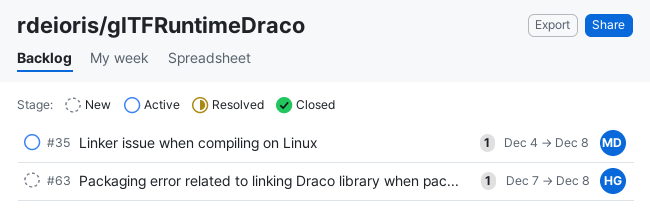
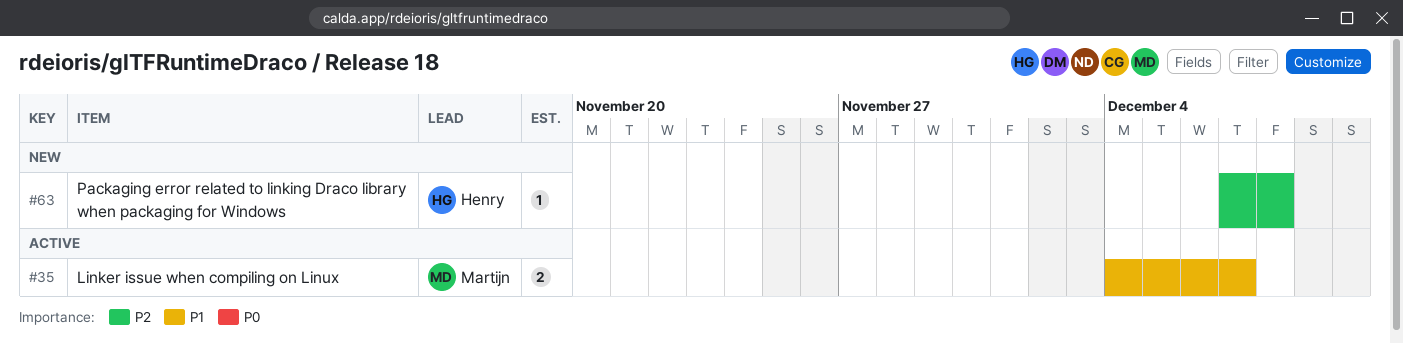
#35, estimate: 1 -> 2
#35, due: Dec 8 -> Dec 7

